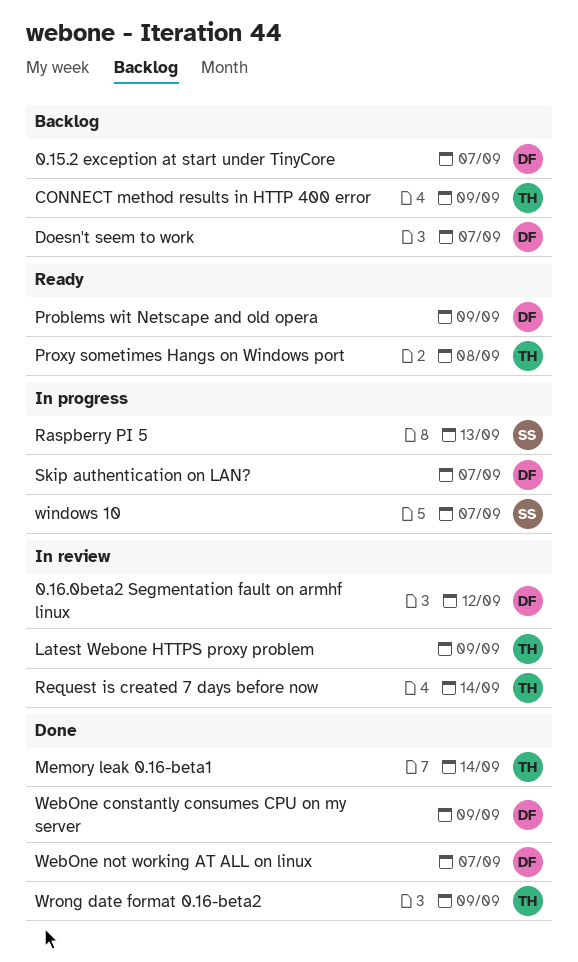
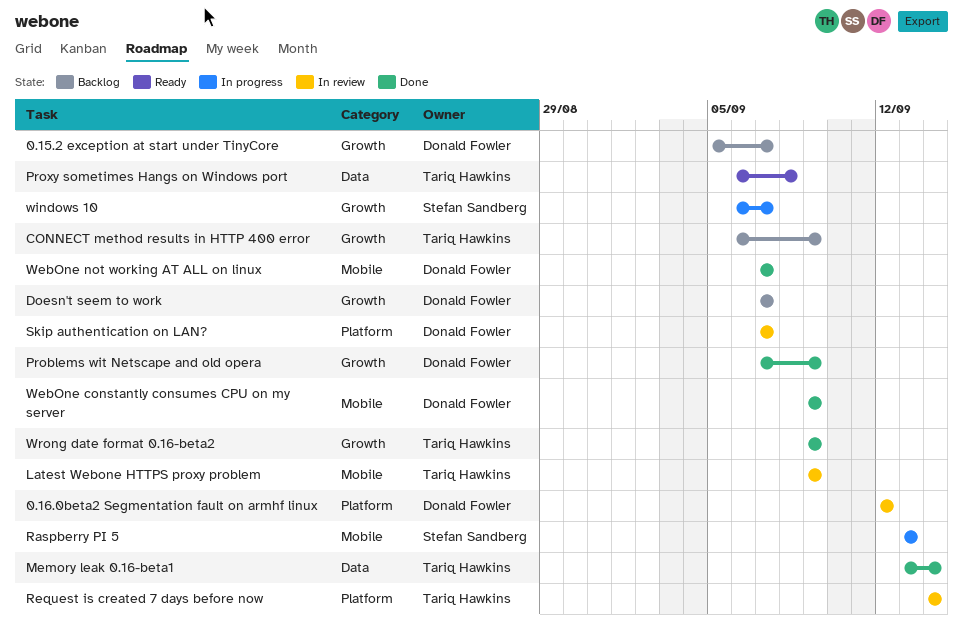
Problems wit Netscape and old opera, status: Ready -> Done
Skip authentication on LAN?, status: In progress -> In review

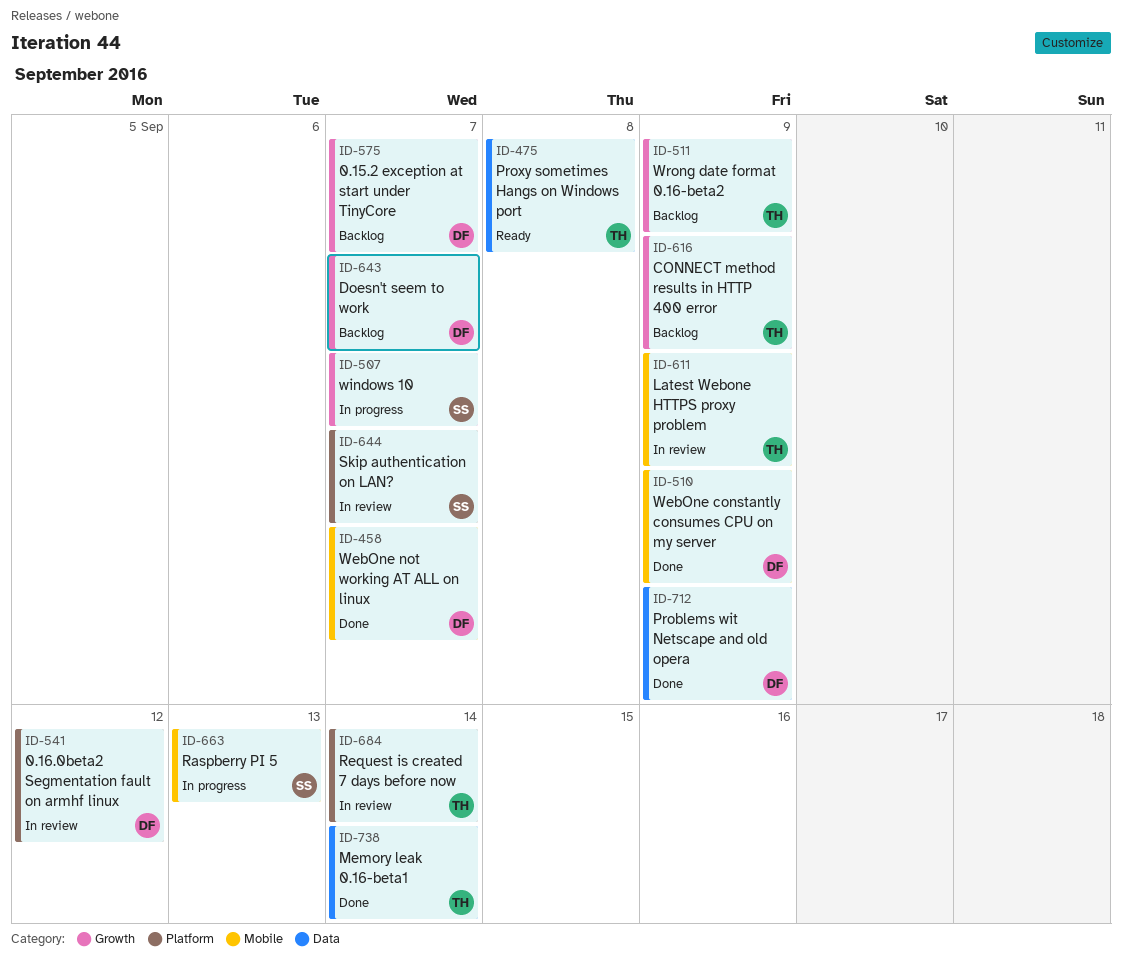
Problems wit Netscape and old opera, label: Growth -> Data
Skip authentication on LAN?, owner: Donald Fowler -> Stefan Sandberg
Wrong date format 0.16-beta2, status: Done -> Backlog

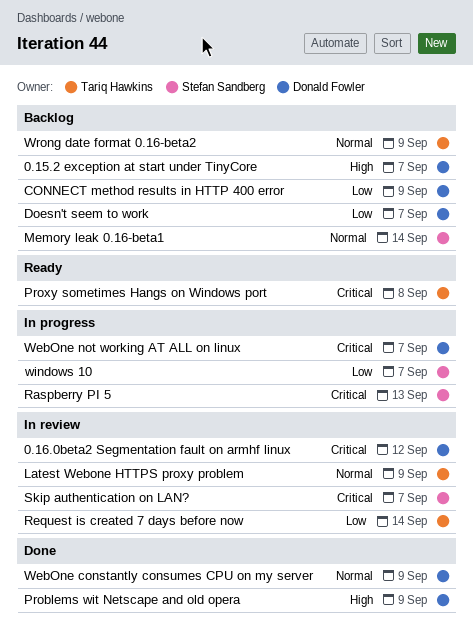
CONNECT method results in HTTP 400 error, owner: Tariq Hawkins -> Donald Fowler
Memory leak 0.16-beta1, status: Done -> Backlog
Memory leak 0.16-beta1, owner: Tariq Hawkins -> Stefan Sandberg
WebOne not working AT ALL on linux, status: Done -> In progress

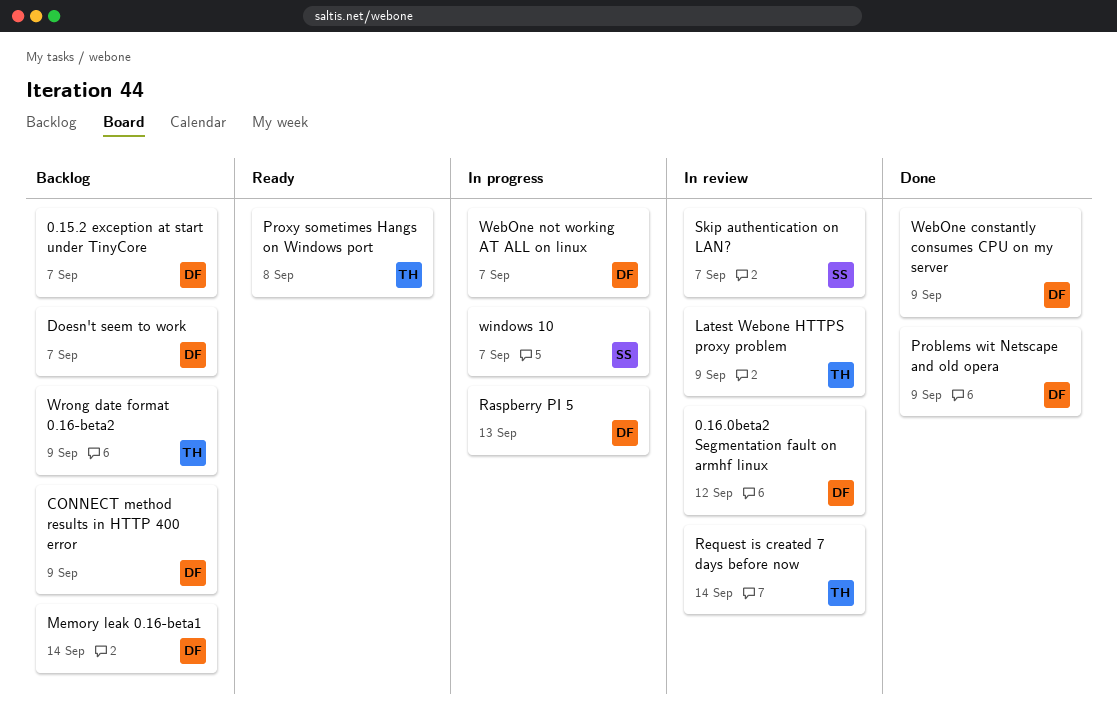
Memory leak 0.16-beta1, owner: Stefan Sandberg -> Donald Fowler
Raspberry PI 5, owner: Stefan Sandberg -> Donald Fowler

